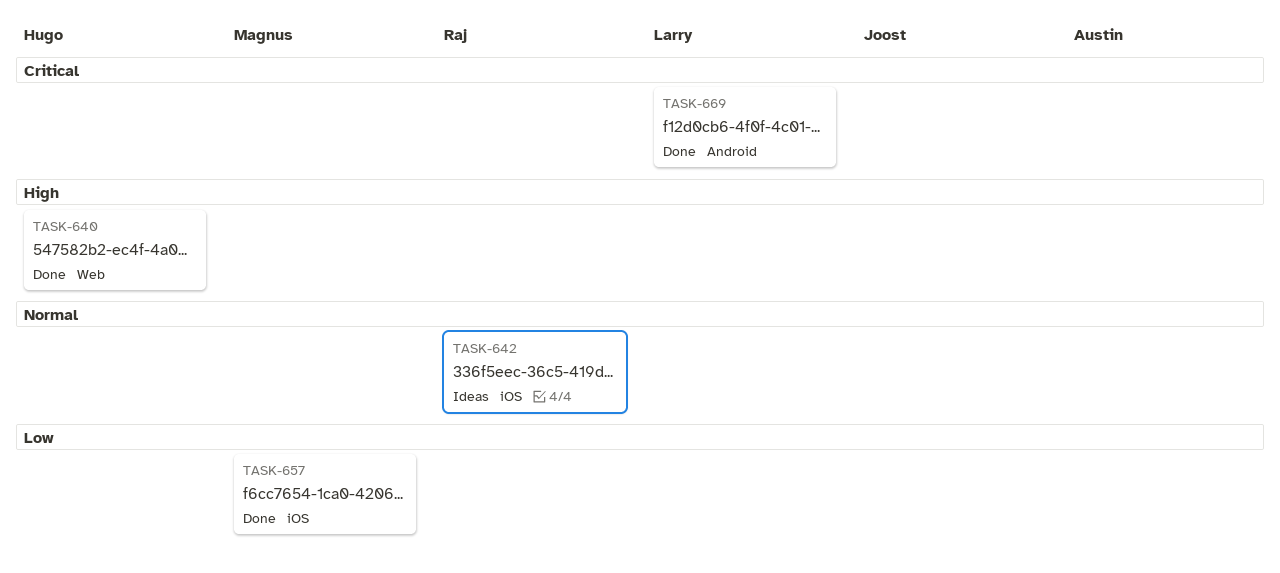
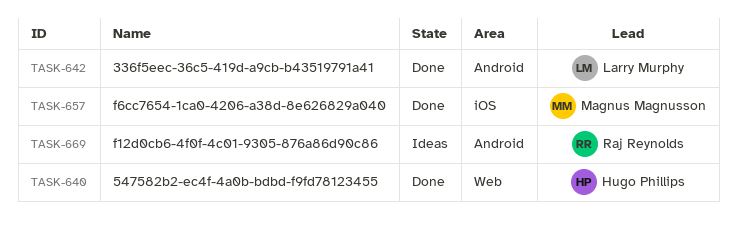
TASK-642, status: Ideas -> Done
TASK-642, owner: Raj Reynolds -> Larry Murphy
TASK-642, label: iOS -> Android
TASK-669, status: Done -> Ideas
TASK-669, owner: Larry Murphy -> Raj Reynolds

